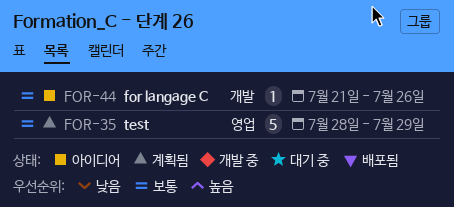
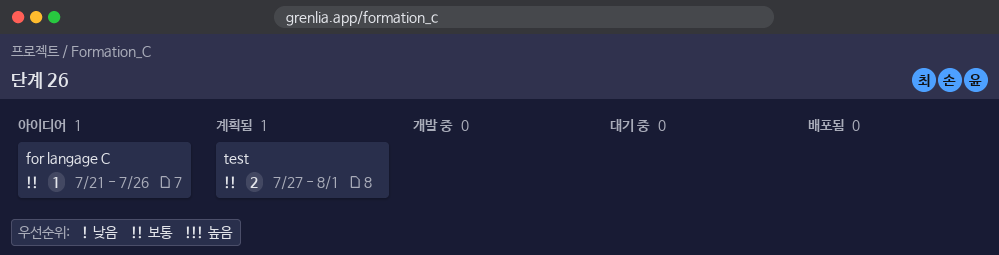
test, estimate: 5 -> 2
test, start: Jul 28 -> Jul 27
test, due: Jul 29 -> Aug 1

